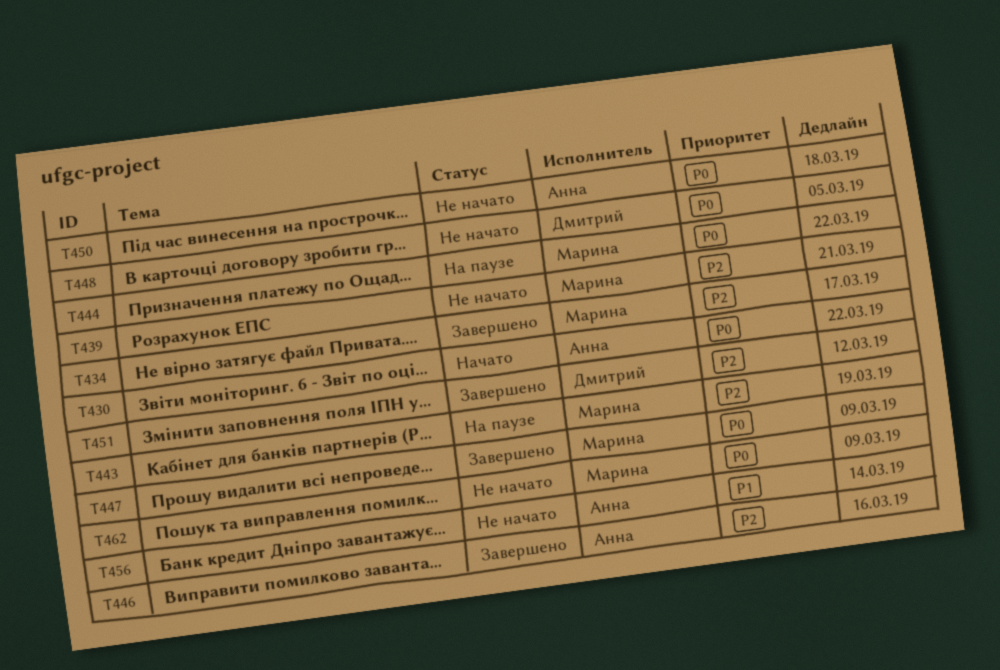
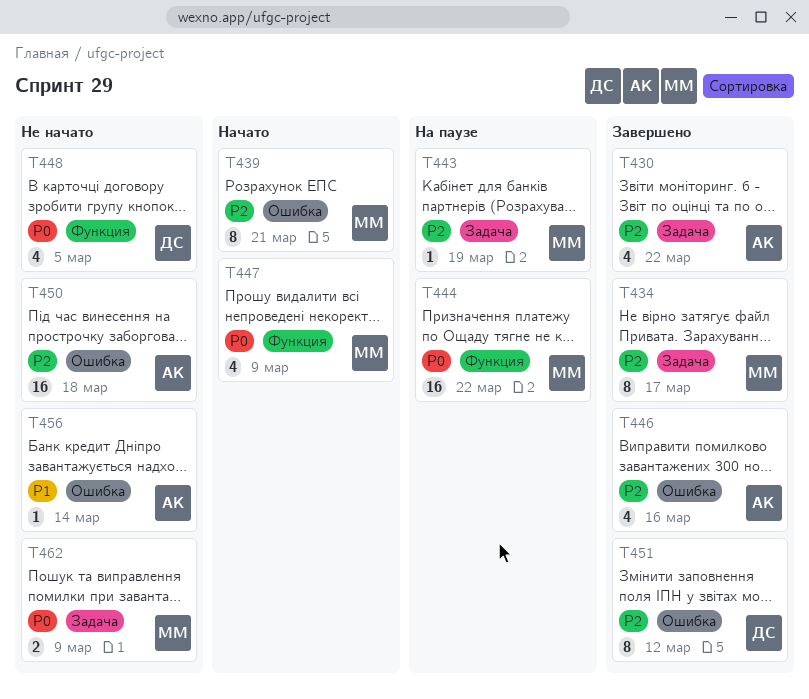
T430, status: Начато -> Завершено
T430, priority: P0 -> P2
T439, status: Не начато -> Начато
T447, status: Завершено -> Начато
T450, priority: P0 -> P2

